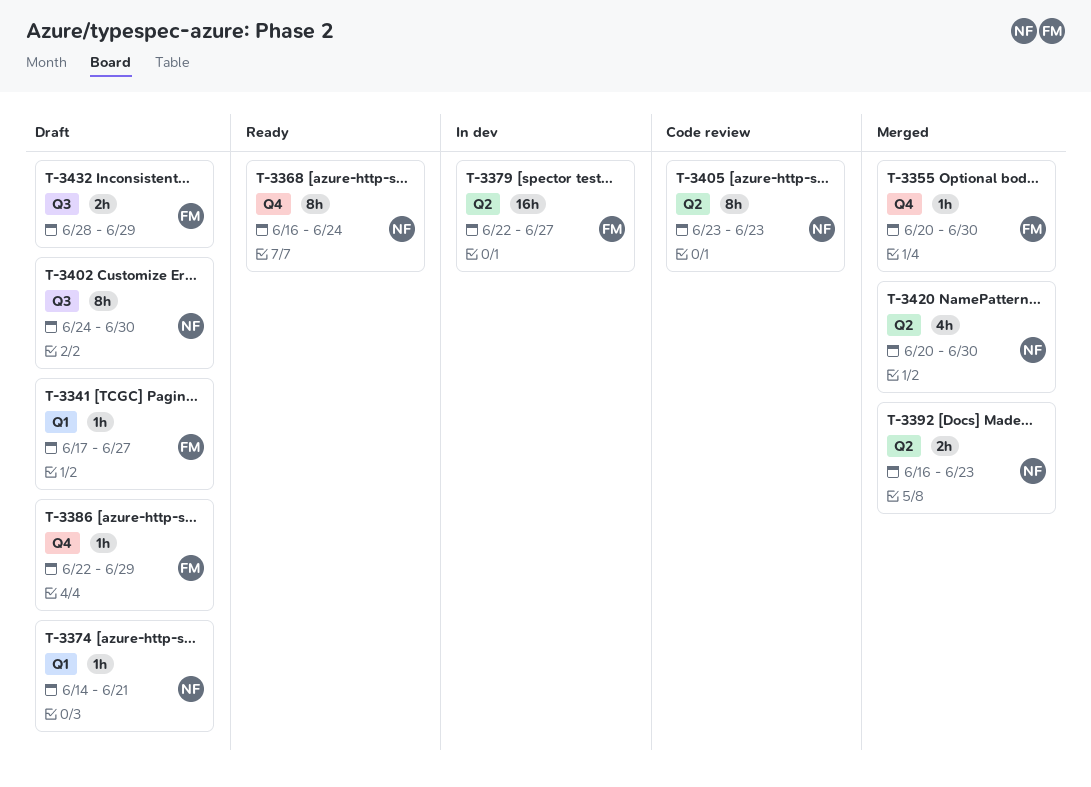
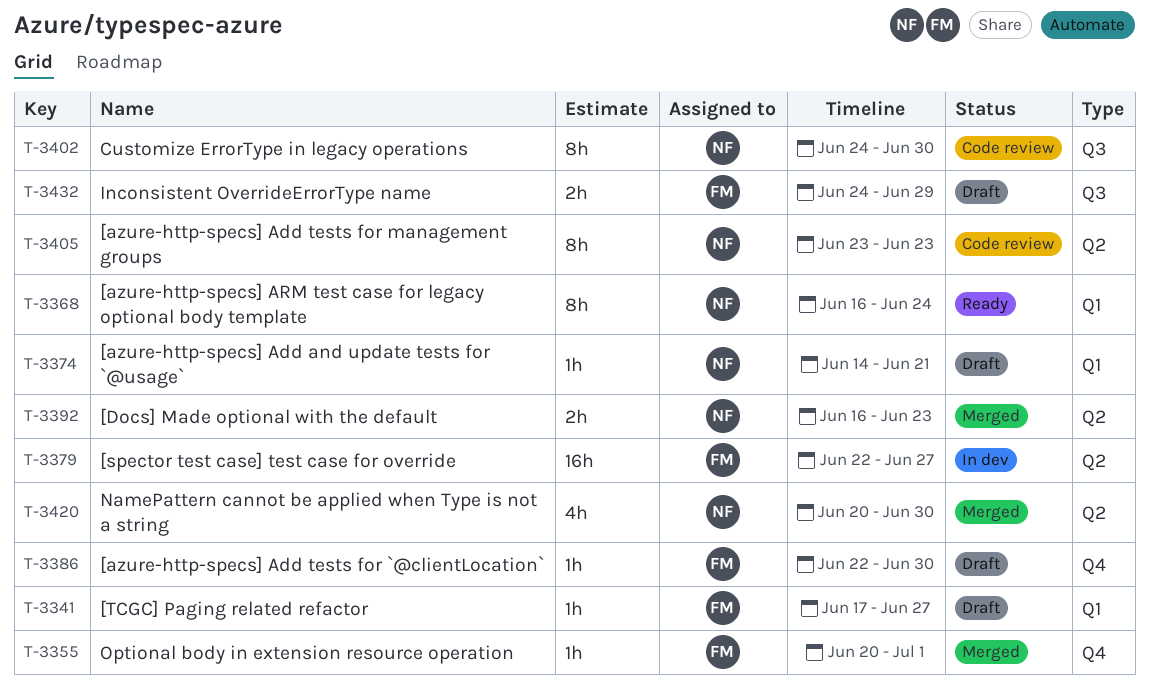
T-3355, due: Jun 30 -> Jul 1
T-3368, label: Q4 -> Q1
T-3386, due: Jun 29 -> Jun 30
T-3402, status: Draft -> Code review
T-3432, start: Jun 28 -> Jun 24

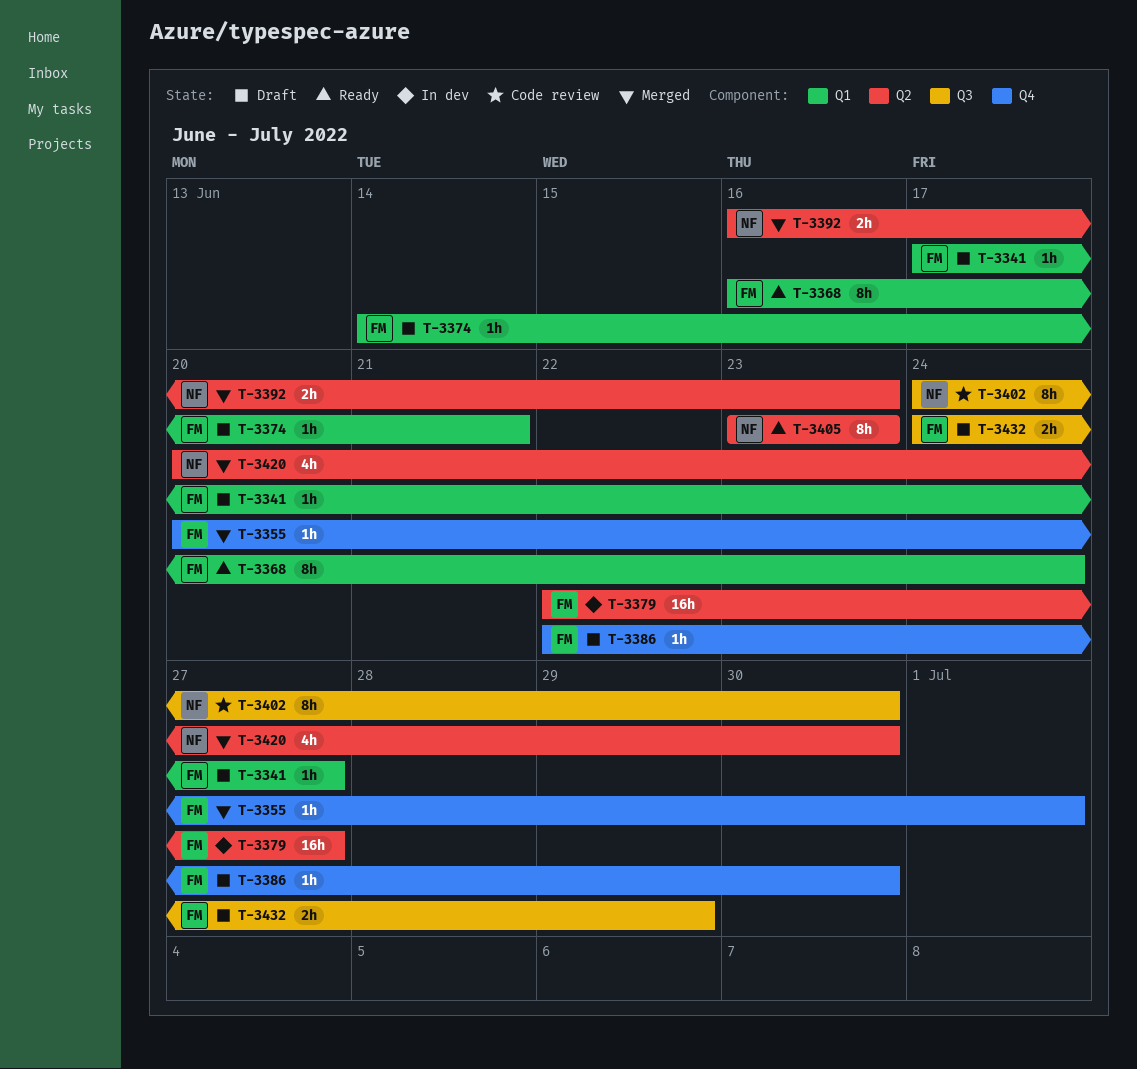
T-3368, owner: NF -> FM
T-3374, owner: NF -> FM
T-3405, status: Code review -> Ready

